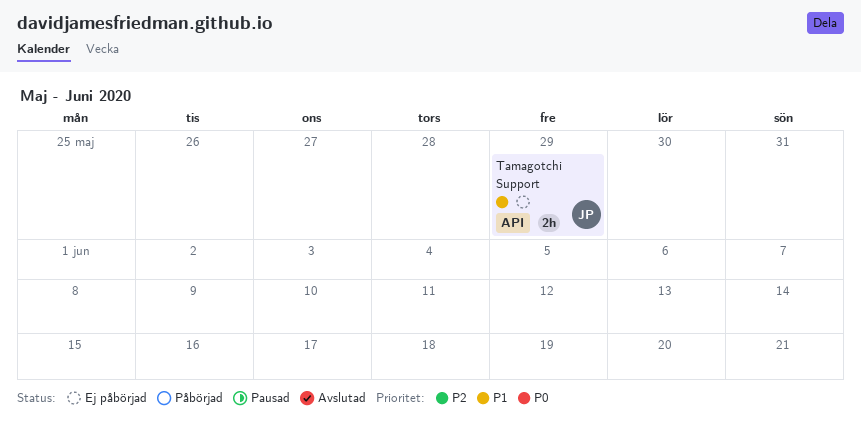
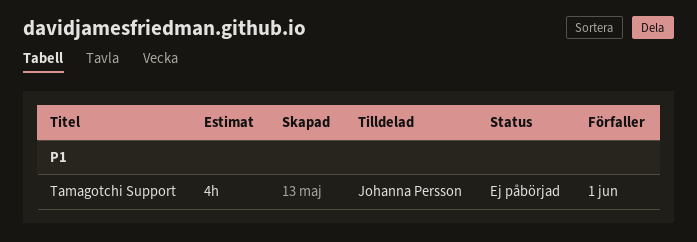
Tamagotchi Support, estimate: 2h -> 4h
Tamagotchi Support, due: May 29 -> Jun 1

